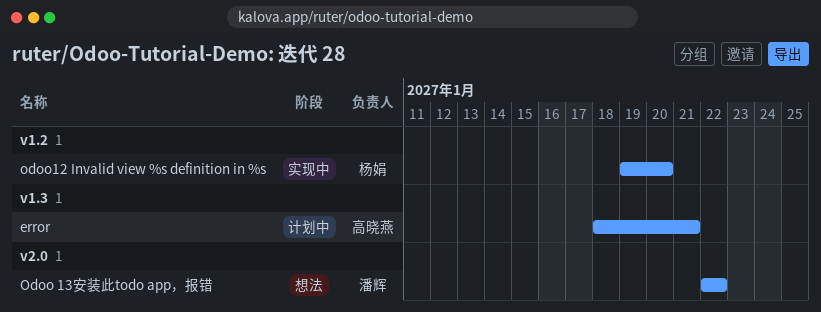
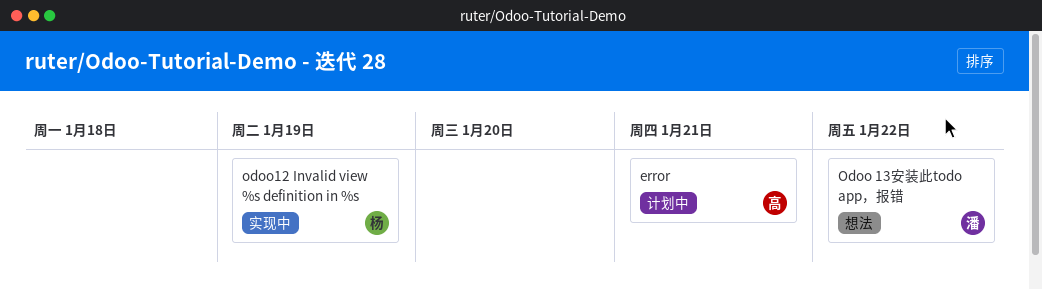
odoo12 Invalid view %s definition in %s, due: Jan 20 -> Jan 19

